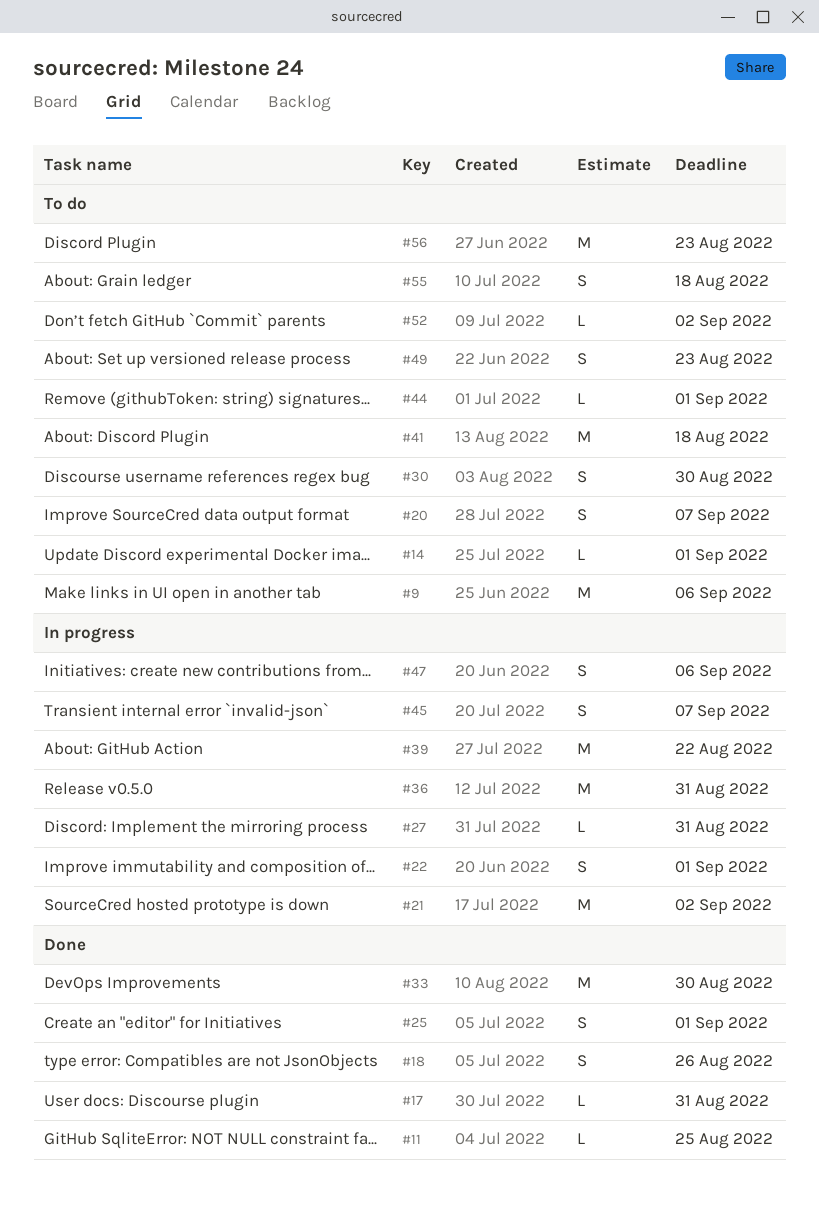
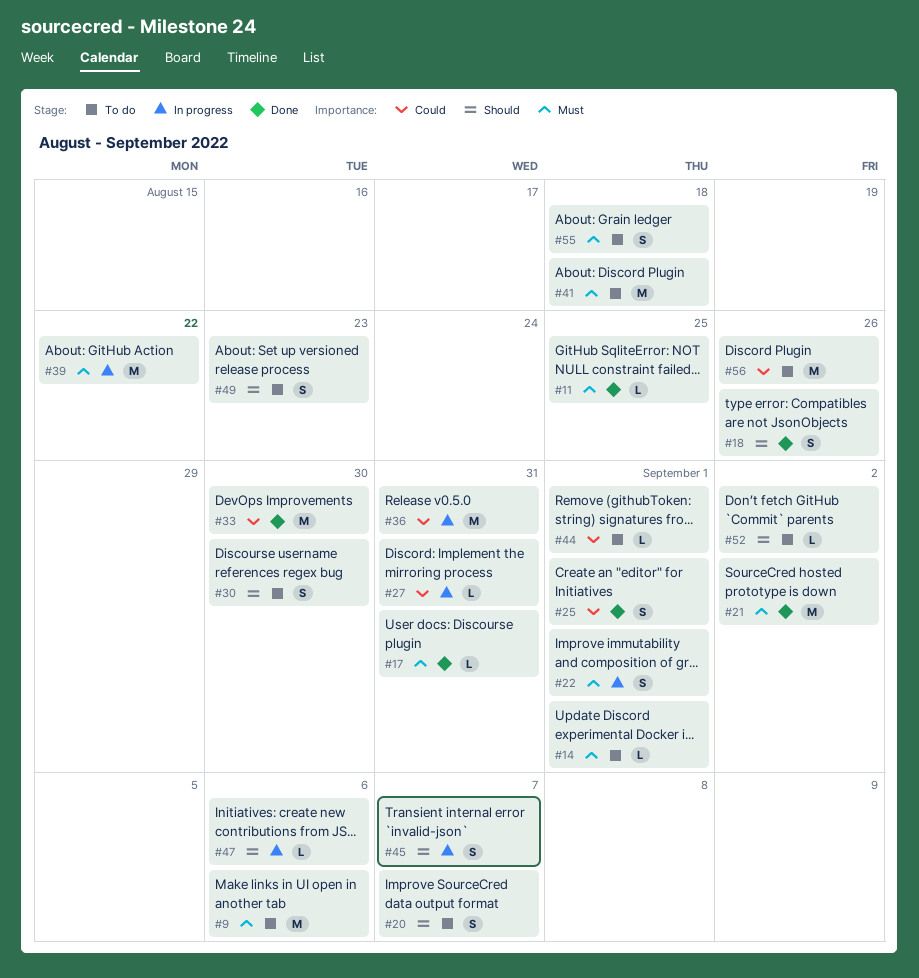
#21, status: In progress -> Done
#47, estimate: S -> L
#56, due: Aug 23 -> Aug 26

